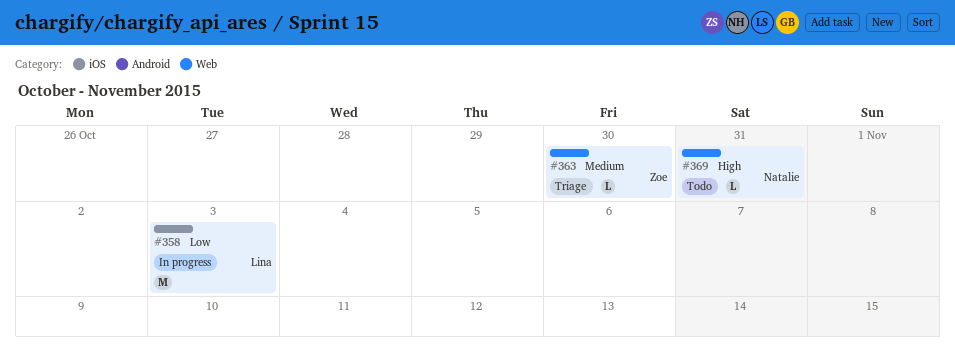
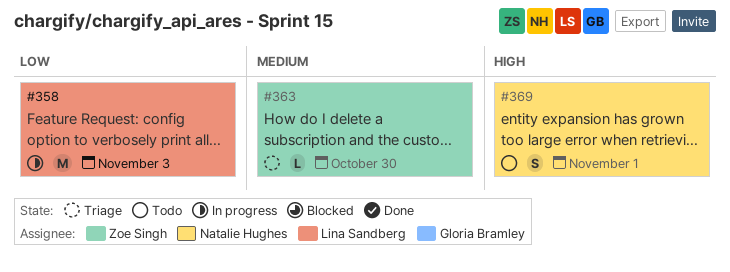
#369, estimate: L -> S
#369, due: Oct 31 -> Nov 1

